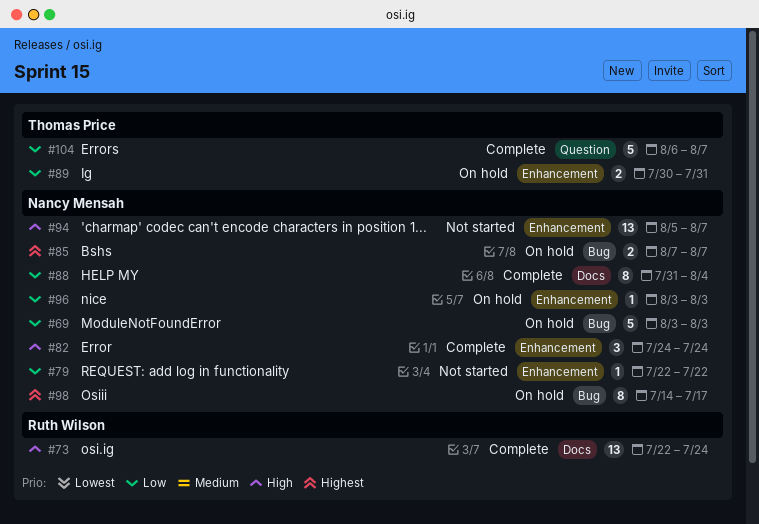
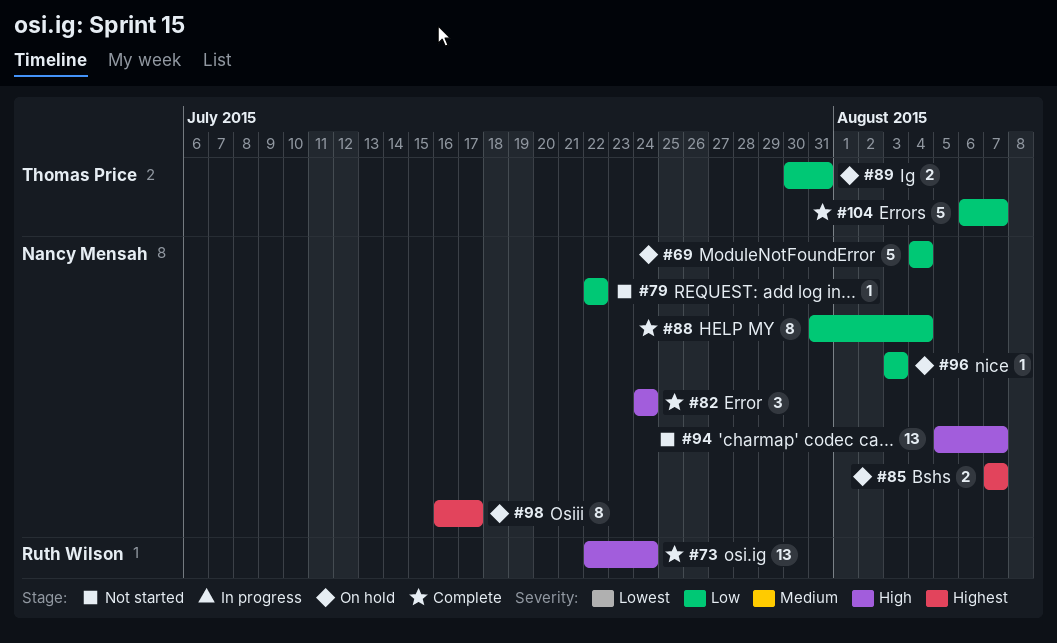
#69, start: Aug 3 -> Aug 4
#69, due: Aug 3 -> Aug 4
#98, start: Jul 14 -> Jul 16

